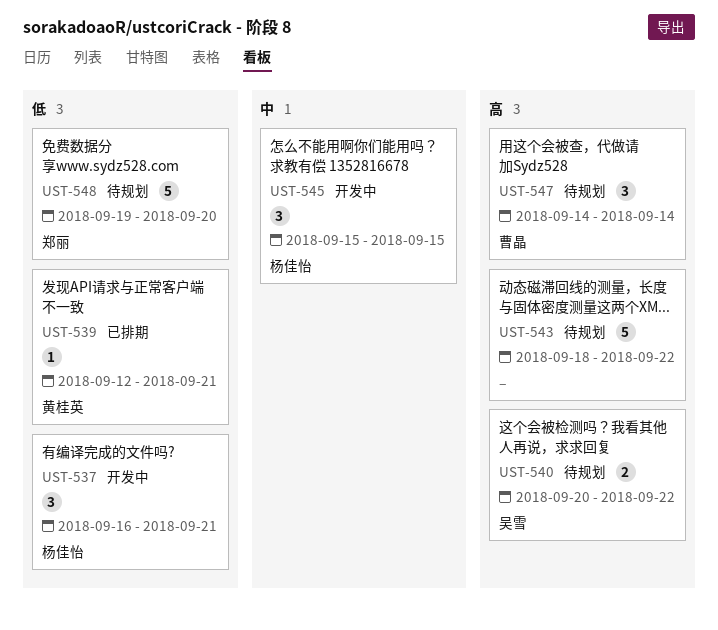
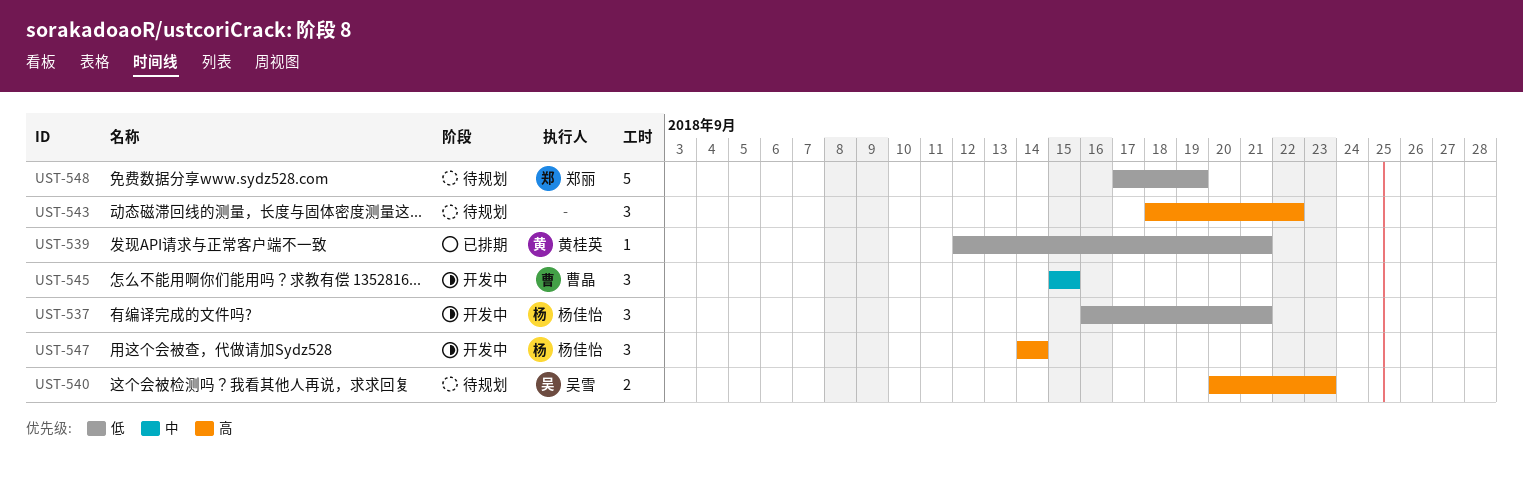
UST-540, due: Sep 22 -> Sep 23
UST-543, estimate: 5 -> 3
UST-545, owner: 杨佳怡 -> 曹晶
UST-547, status: 待规划 -> 开发中
UST-547, owner: 曹晶 -> 杨佳怡
UST-548, start: Sep 19 -> Sep 17
UST-548, due: Sep 20 -> Sep 19

